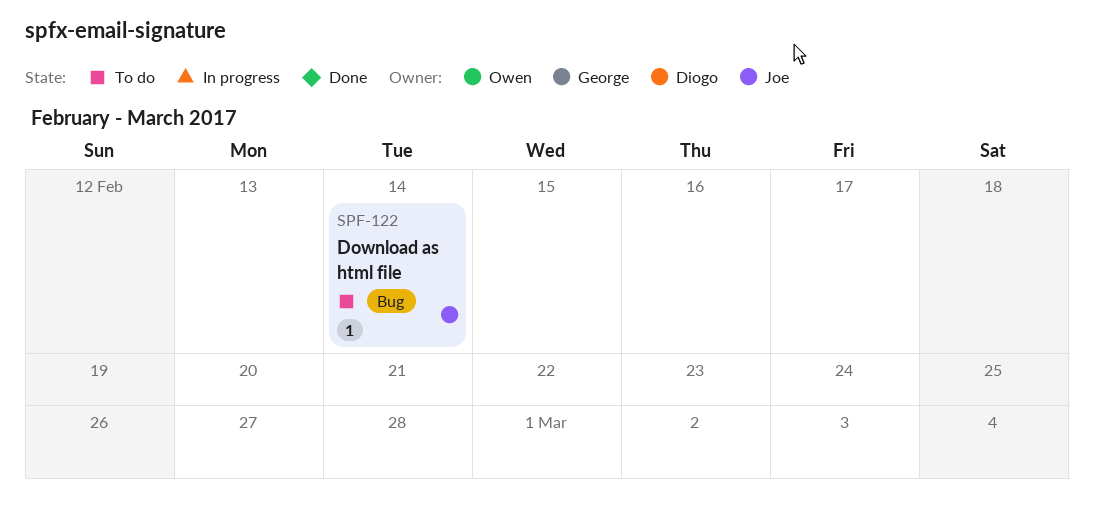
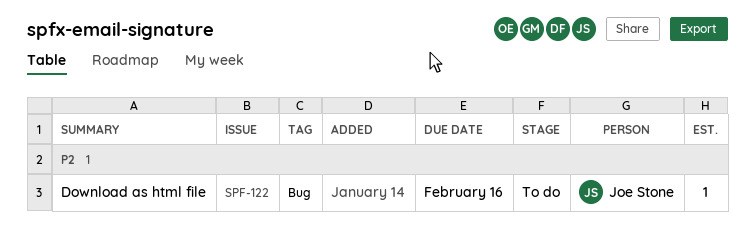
SPF-122, due: Feb 14 -> Feb 16

